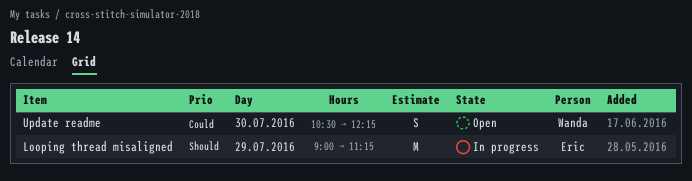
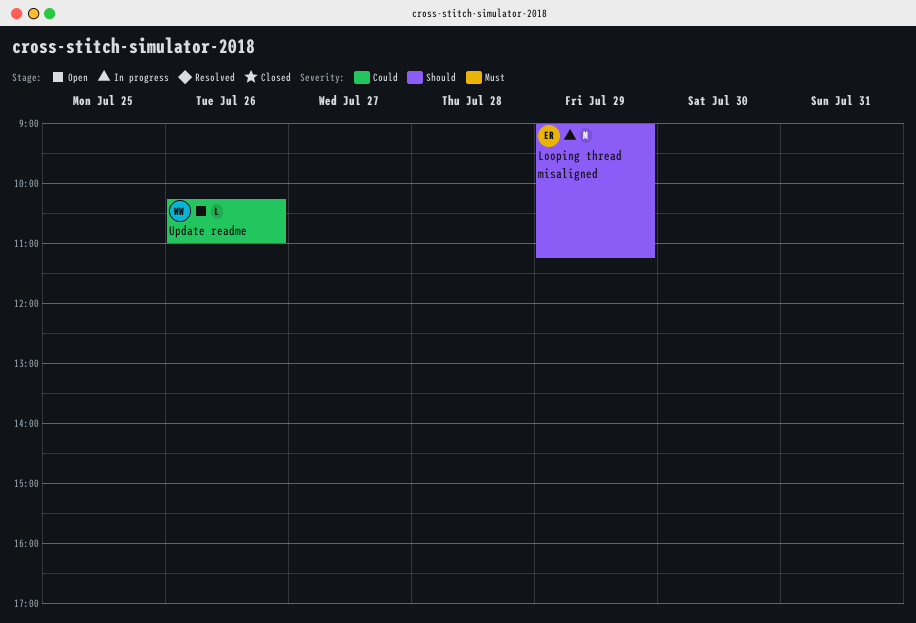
Update readme, estimate: S -> L
Update readme, day: Jul 30 -> Jul 26
Update readme, begins: 10:30 -> 10:15
Update readme, ends: 12:15 -> 11:00

